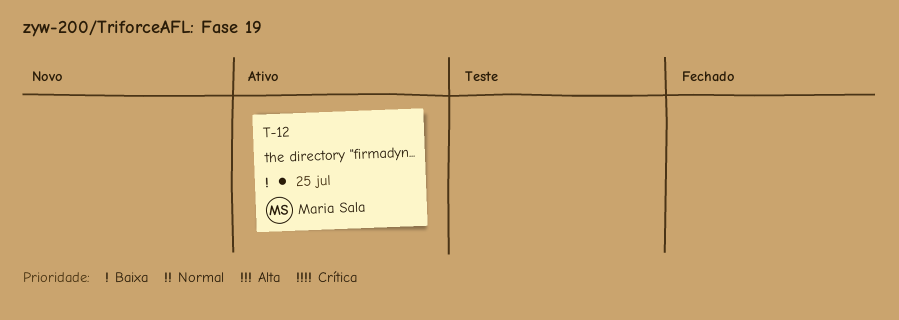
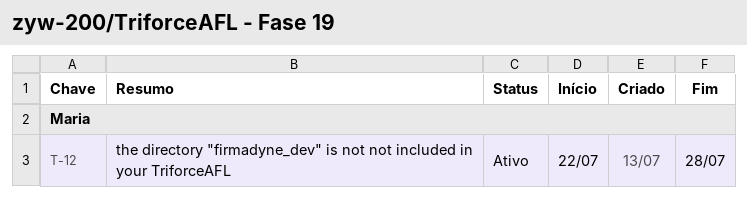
T-12, due: Jul 25 -> Jul 28

